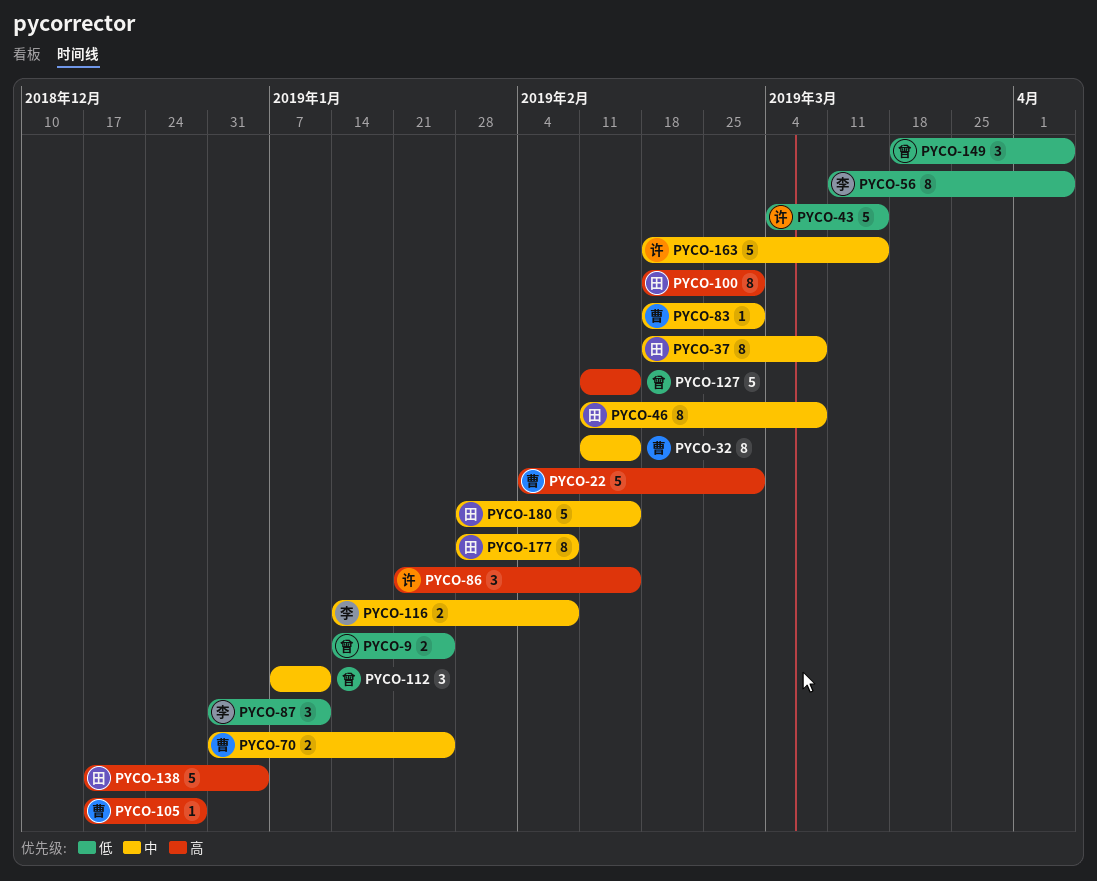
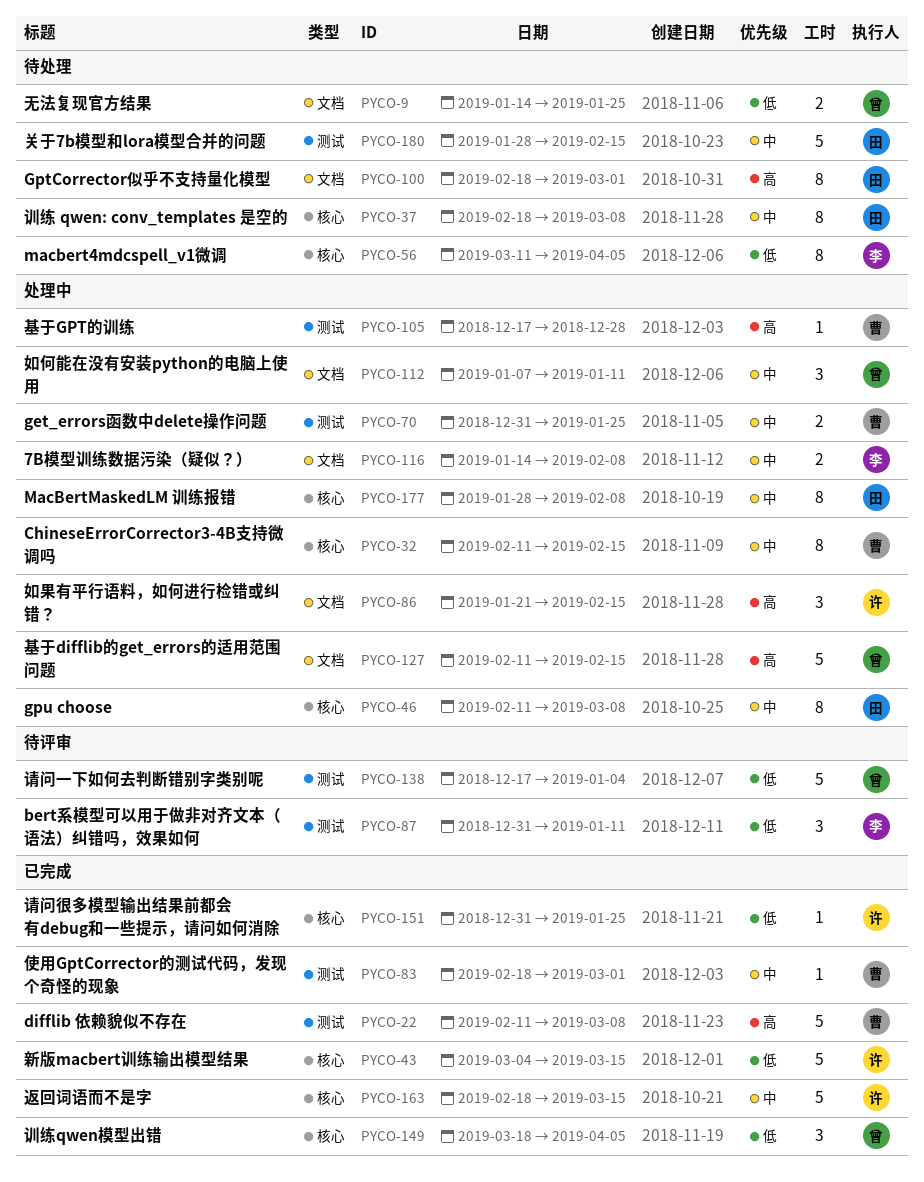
PYCO-22, start: Feb 4 -> Feb 11
PYCO-22, due: Mar 1 -> Mar 8
PYCO-138, owner: 田 -> 曾
PYCO-138, priority: 高 -> 低
PYCO-151: none -> present

